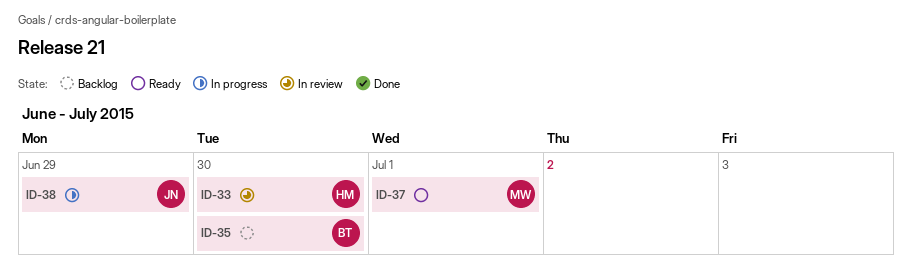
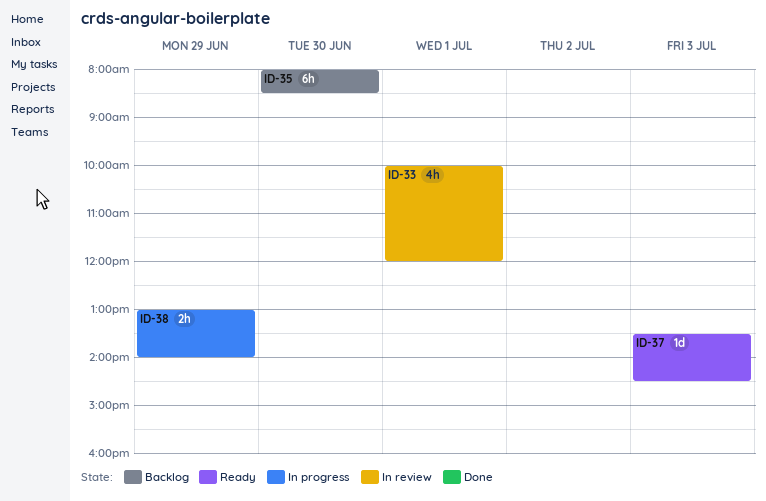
ID-33, day: Jun 30 -> Jul 1
ID-37, day: Jul 1 -> Jul 3

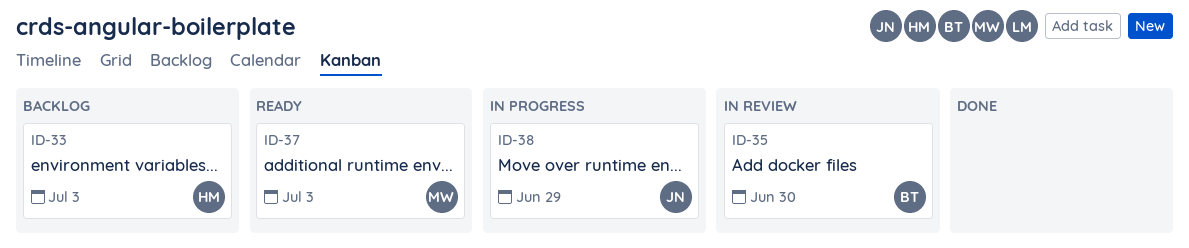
ID-33, status: In review -> Backlog
ID-33, day: Jul 1 -> Jul 3
ID-35, status: Backlog -> In review

